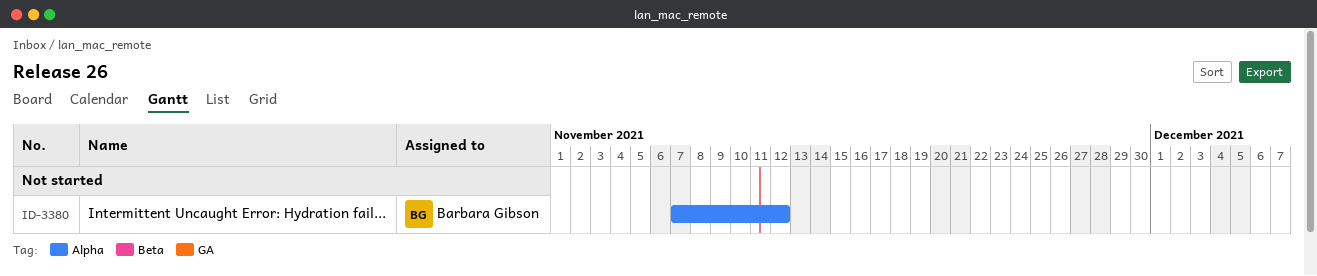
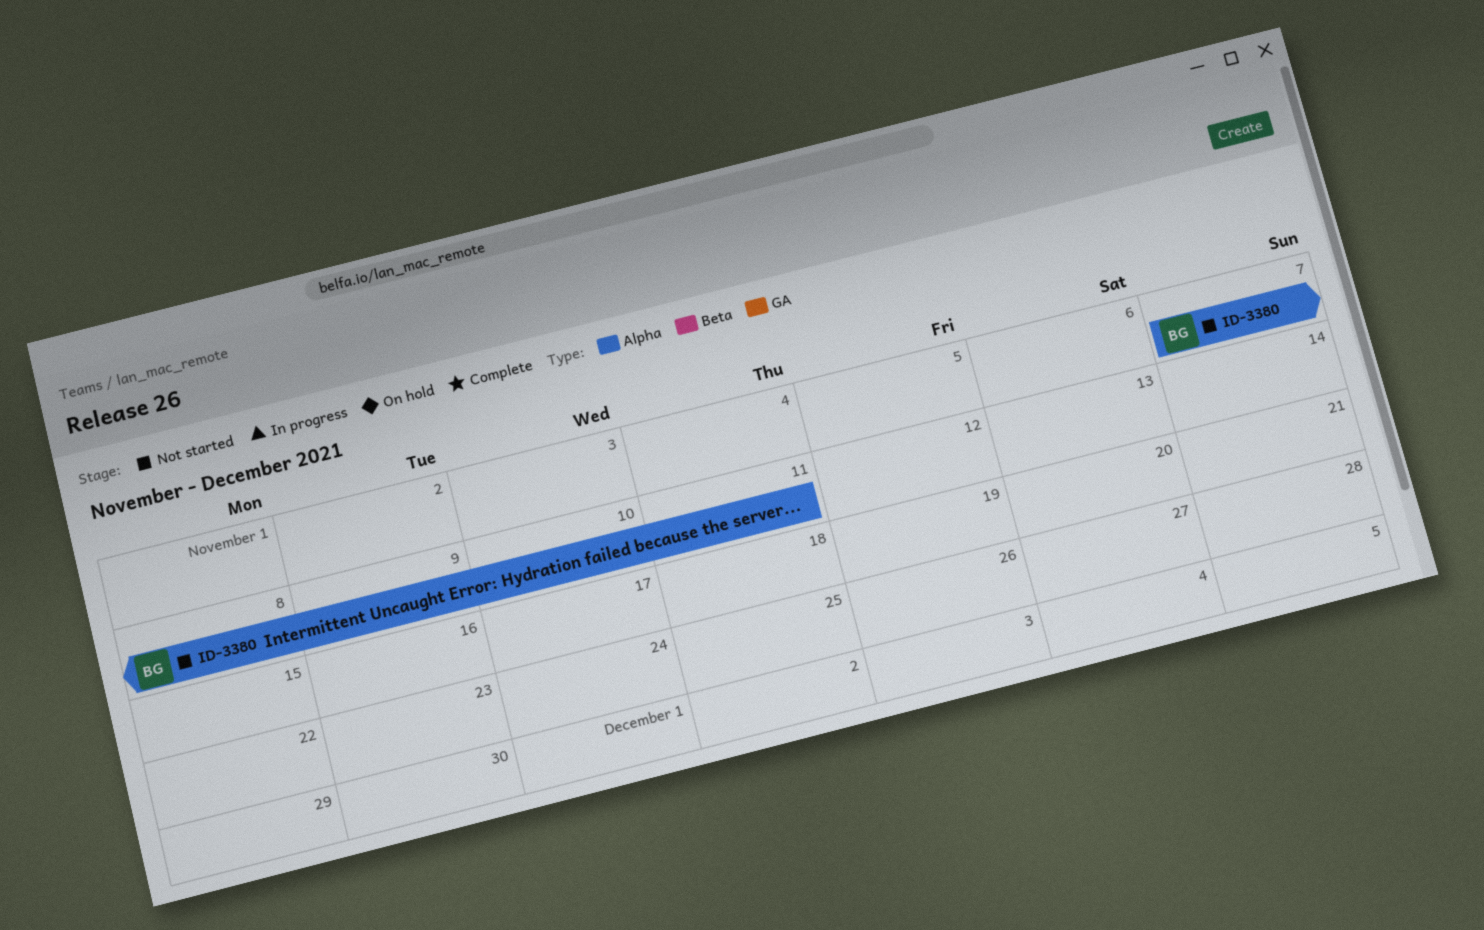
ID-3380, due: Nov 12 -> Nov 11

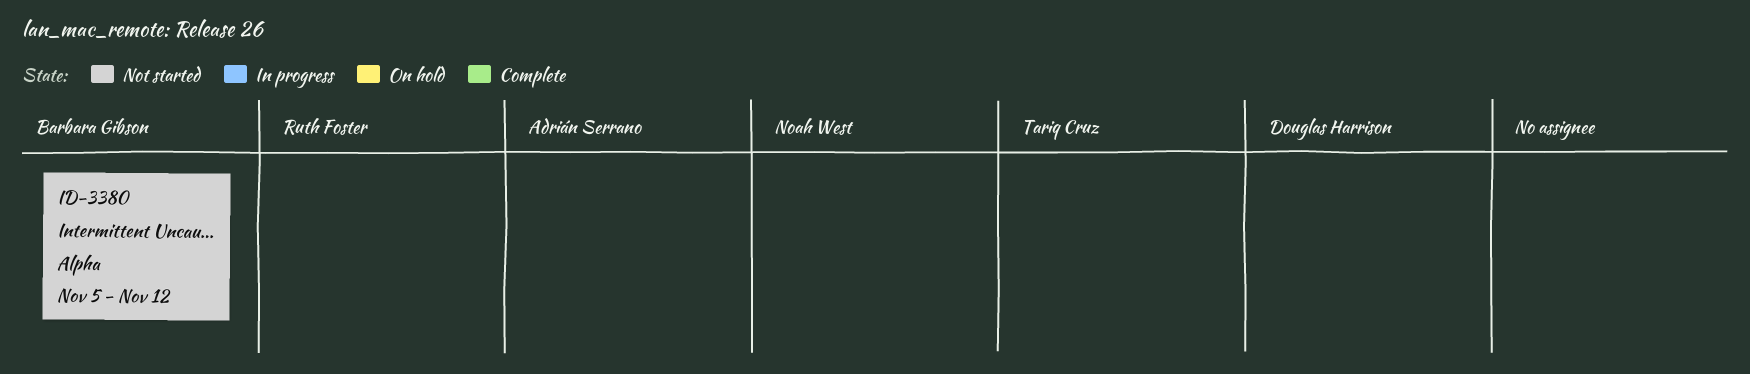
ID-3380, start: Nov 7 -> Nov 5
ID-3380, due: Nov 11 -> Nov 12

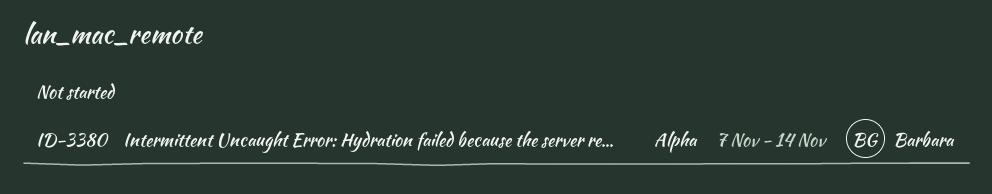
ID-3380, start: Nov 5 -> Nov 7
ID-3380, due: Nov 12 -> Nov 14

